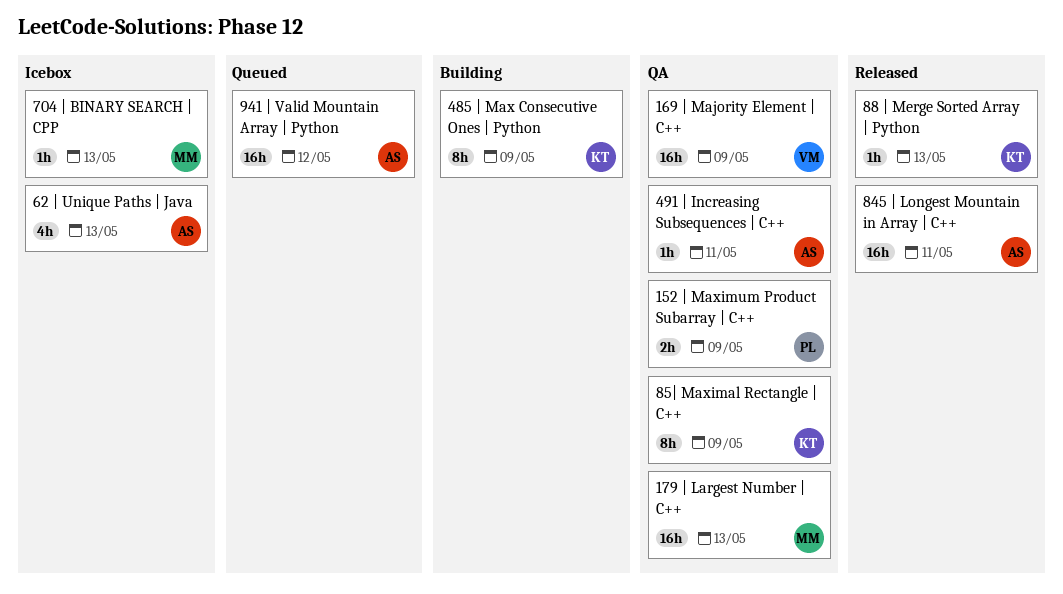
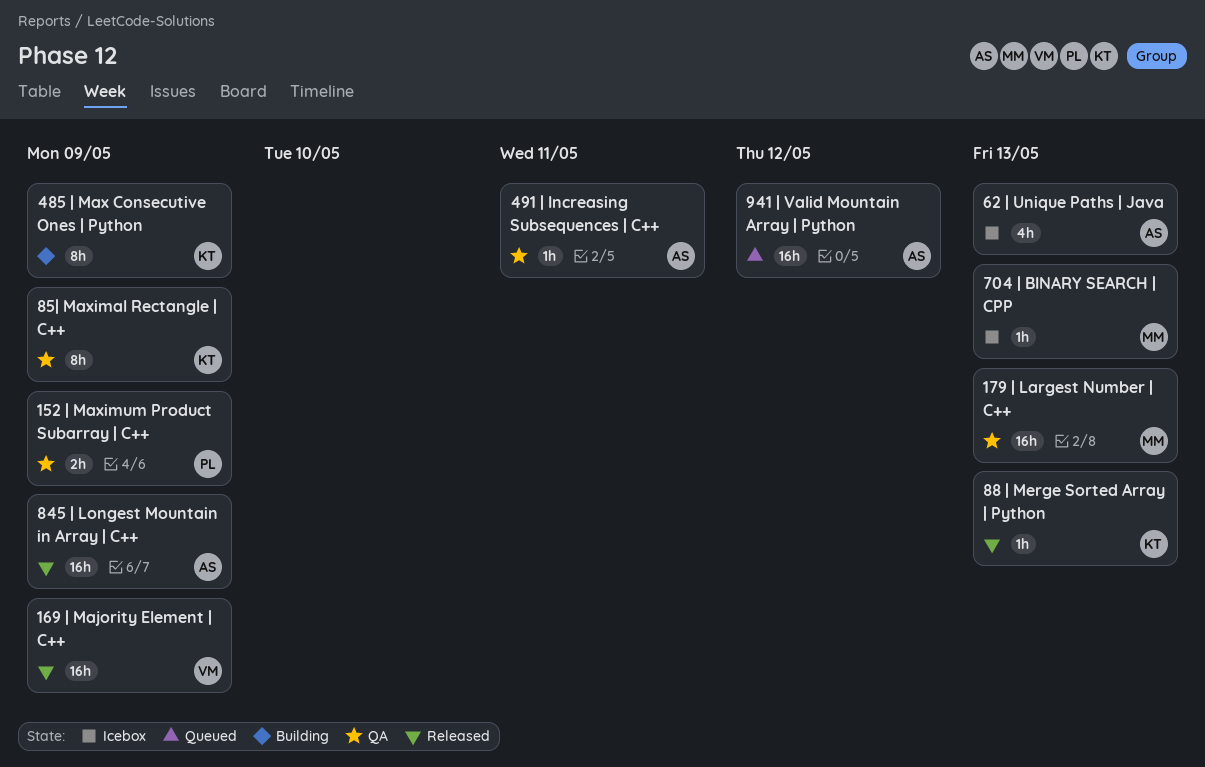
169 | Majority Element | C++, status: QA -> Released
845 | Longest Mountain in Array | C++, due: May 11 -> May 9

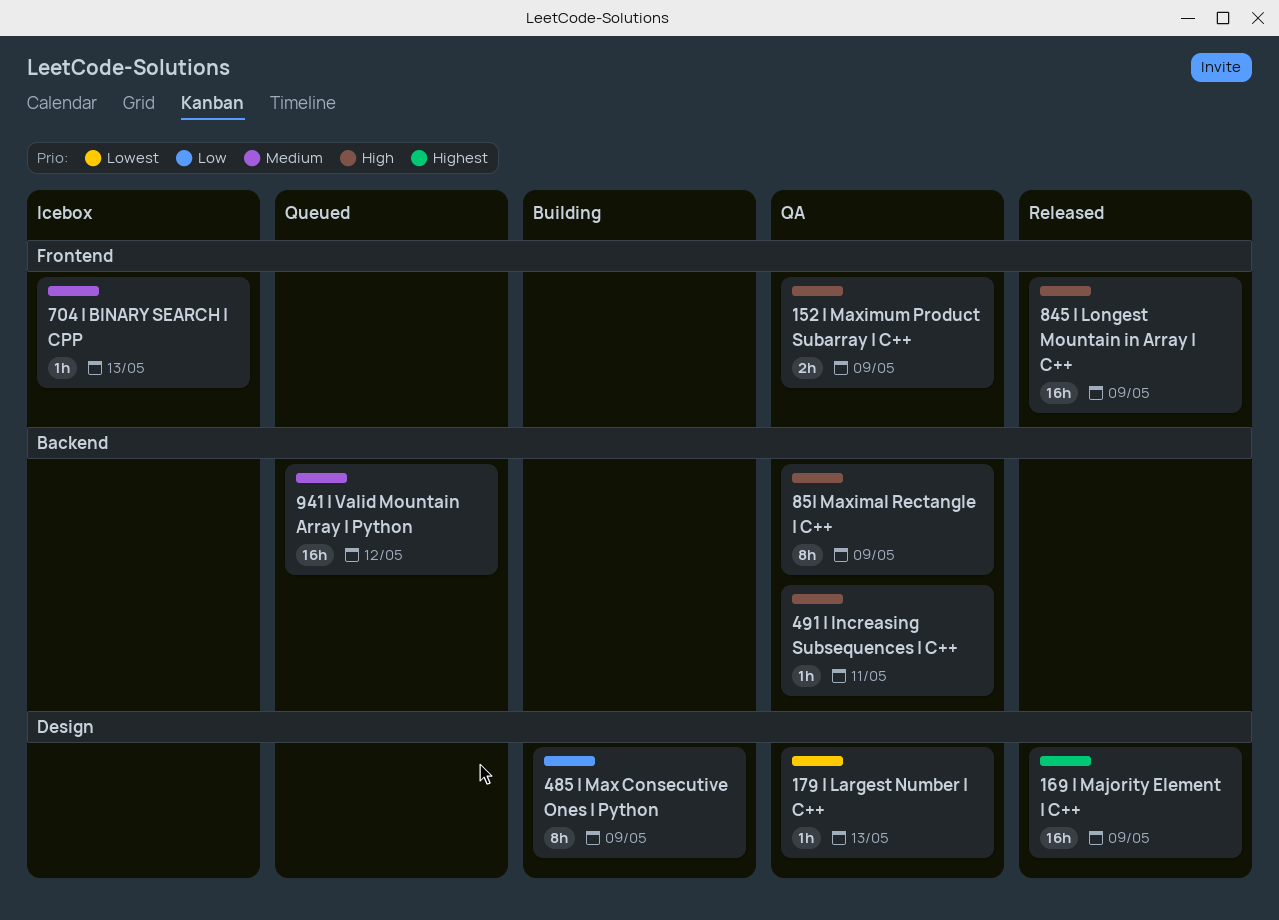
179 | Largest Number | C++, estimate: 16h -> 1h
62 | Unique Paths | Java: present -> none
88 | Merge Sorted Array | Python: present -> none

